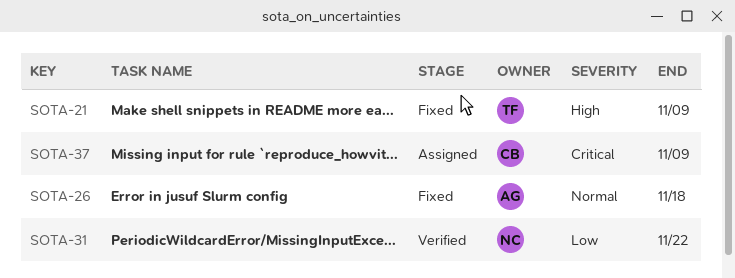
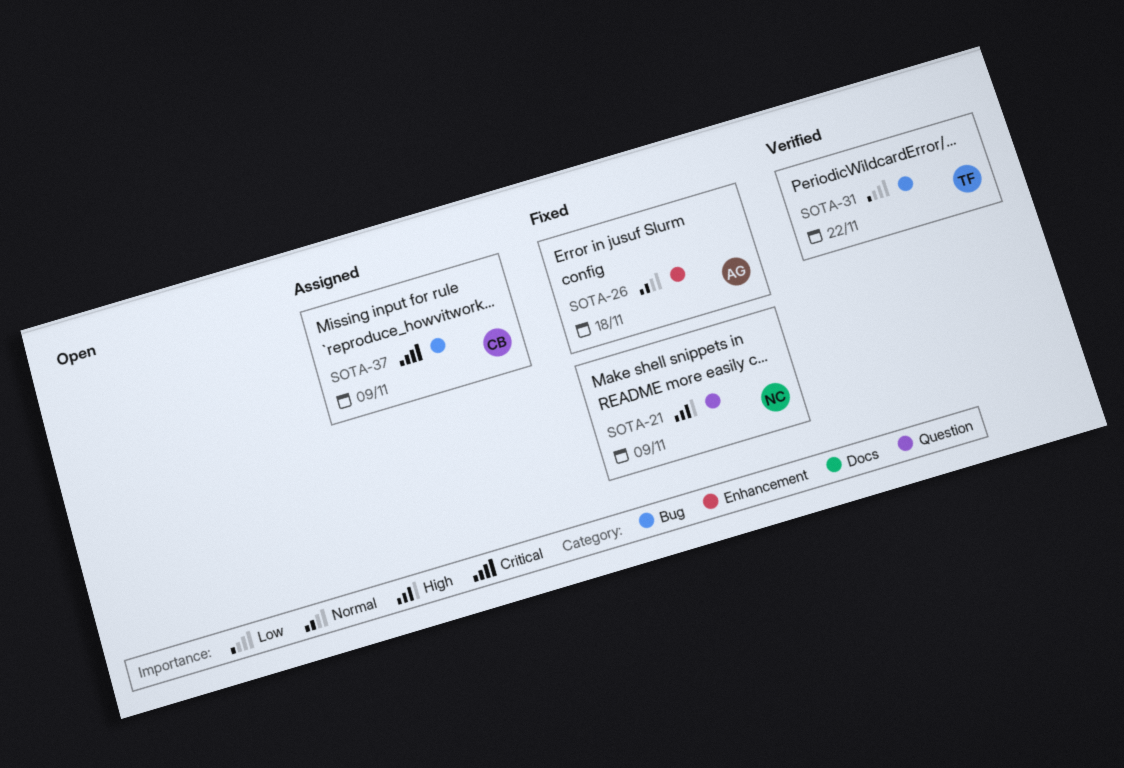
SOTA-21, owner: TF -> NC
SOTA-31, owner: NC -> TF

